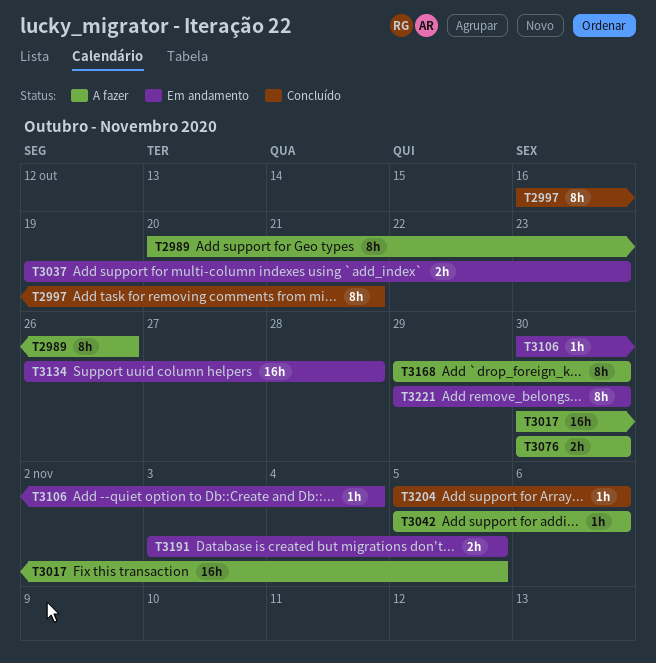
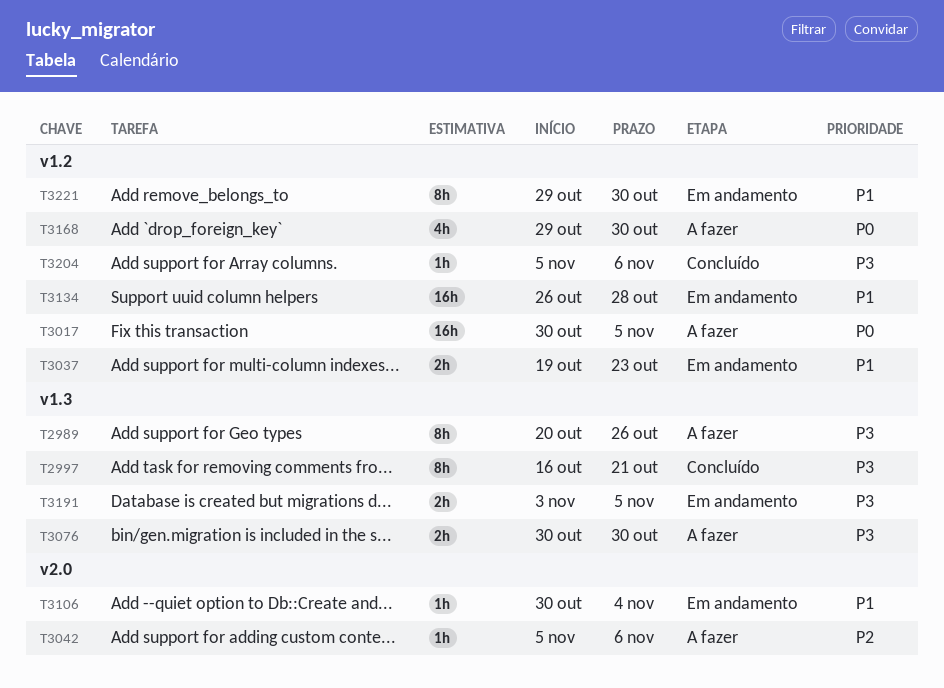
T3168, estimate: 8h -> 4h

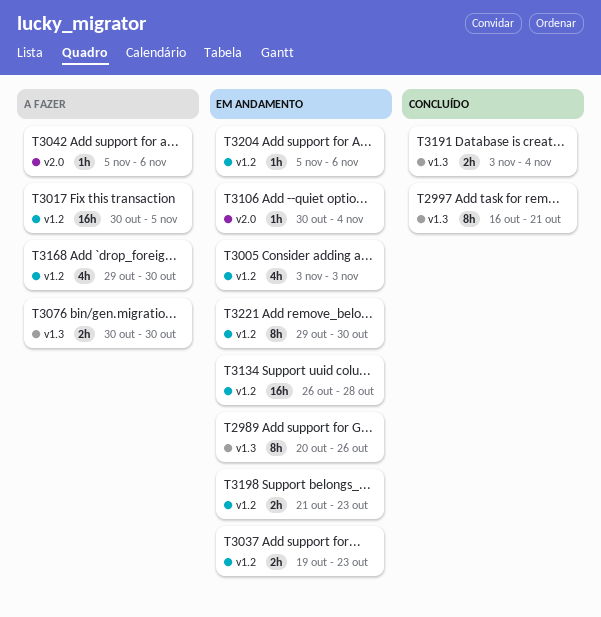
T2989, status: A fazer -> Em andamento
T3005: none -> present
T3191, status: Em andamento -> Concluído
T3191, due: Nov 5 -> Nov 4
T3198: none -> present
T3204, status: Concluído -> Em andamento

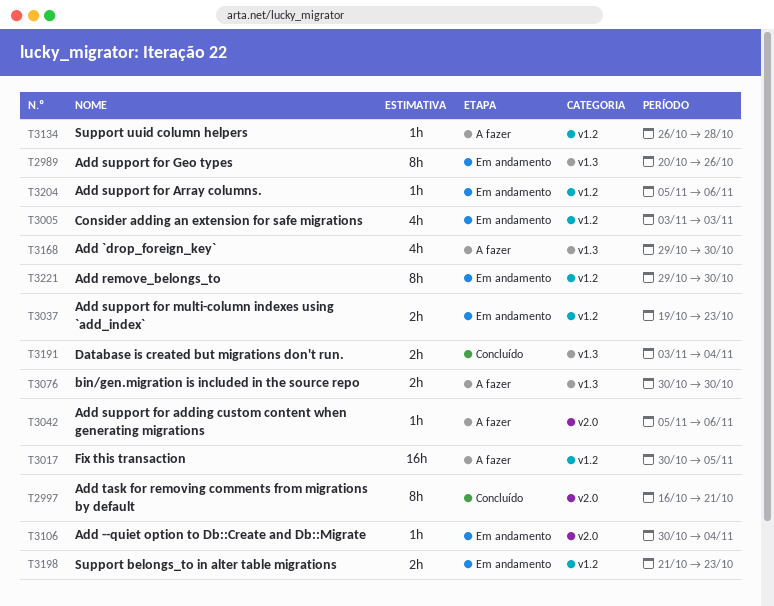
T2997, label: v1.3 -> v2.0
T3134, status: Em andamento -> A fazer
T3134, estimate: 16h -> 1h
T3168, label: v1.2 -> v1.3

